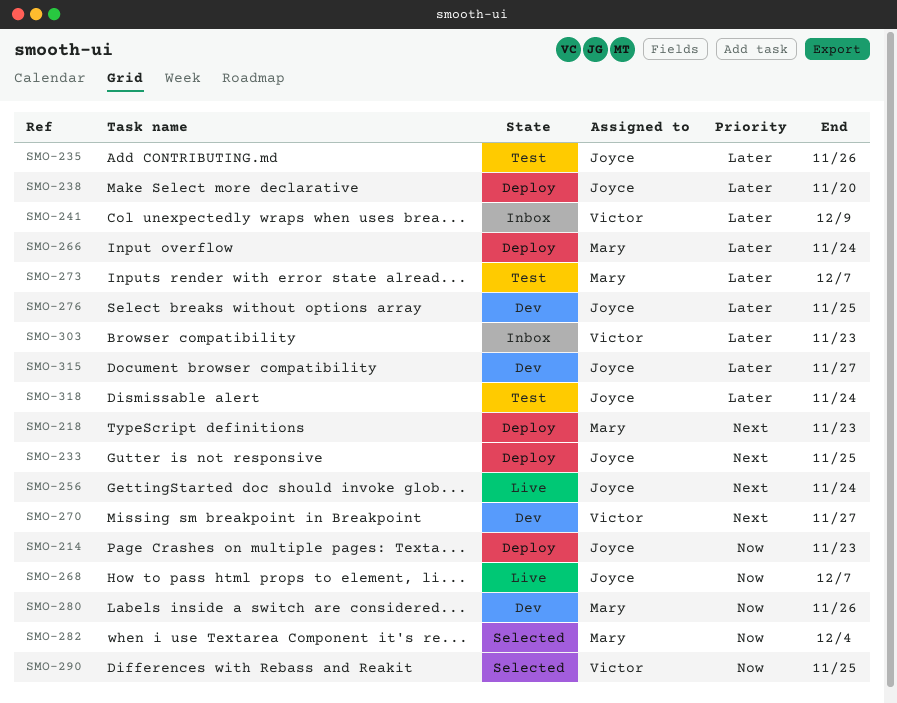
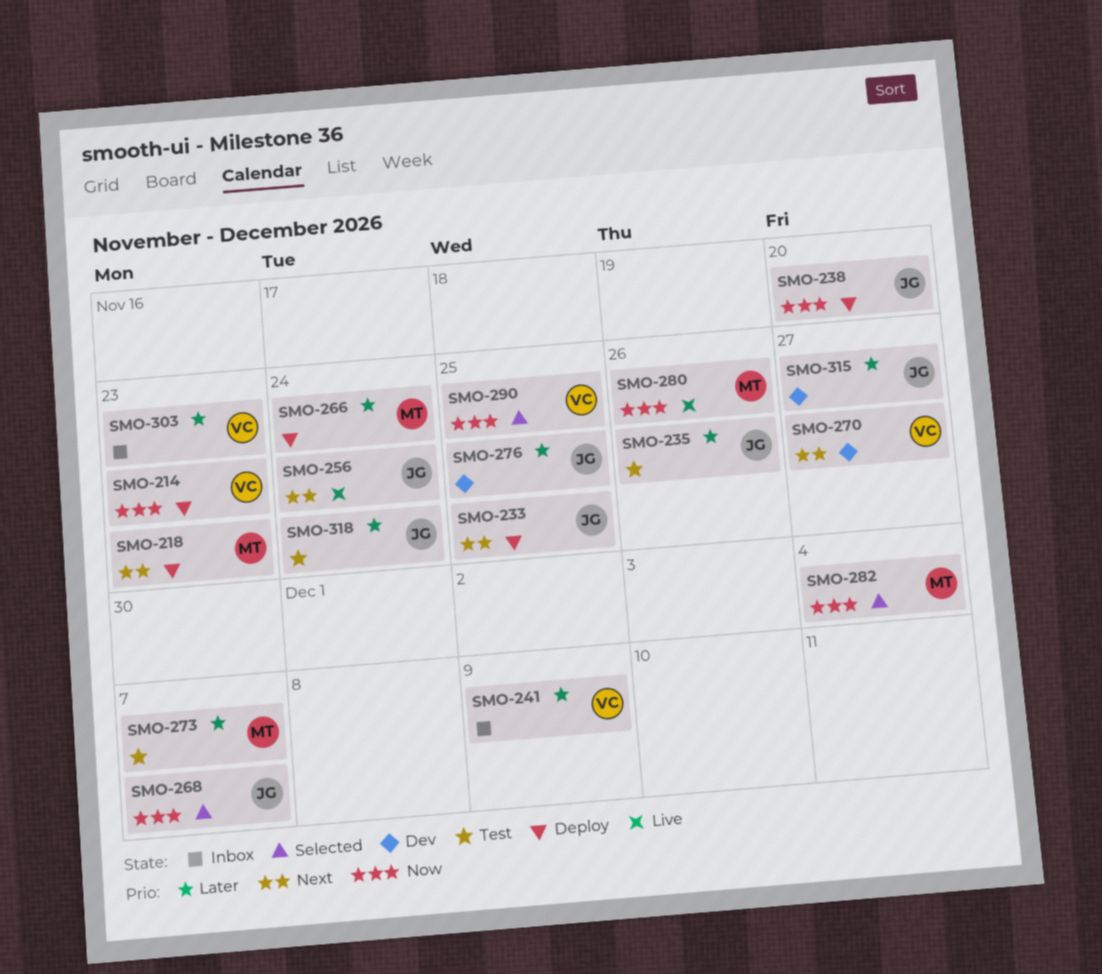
SMO-214, owner: Joyce -> Victor
SMO-238, priority: Later -> Now
SMO-268, status: Live -> Selected
SMO-280, status: Dev -> Live

